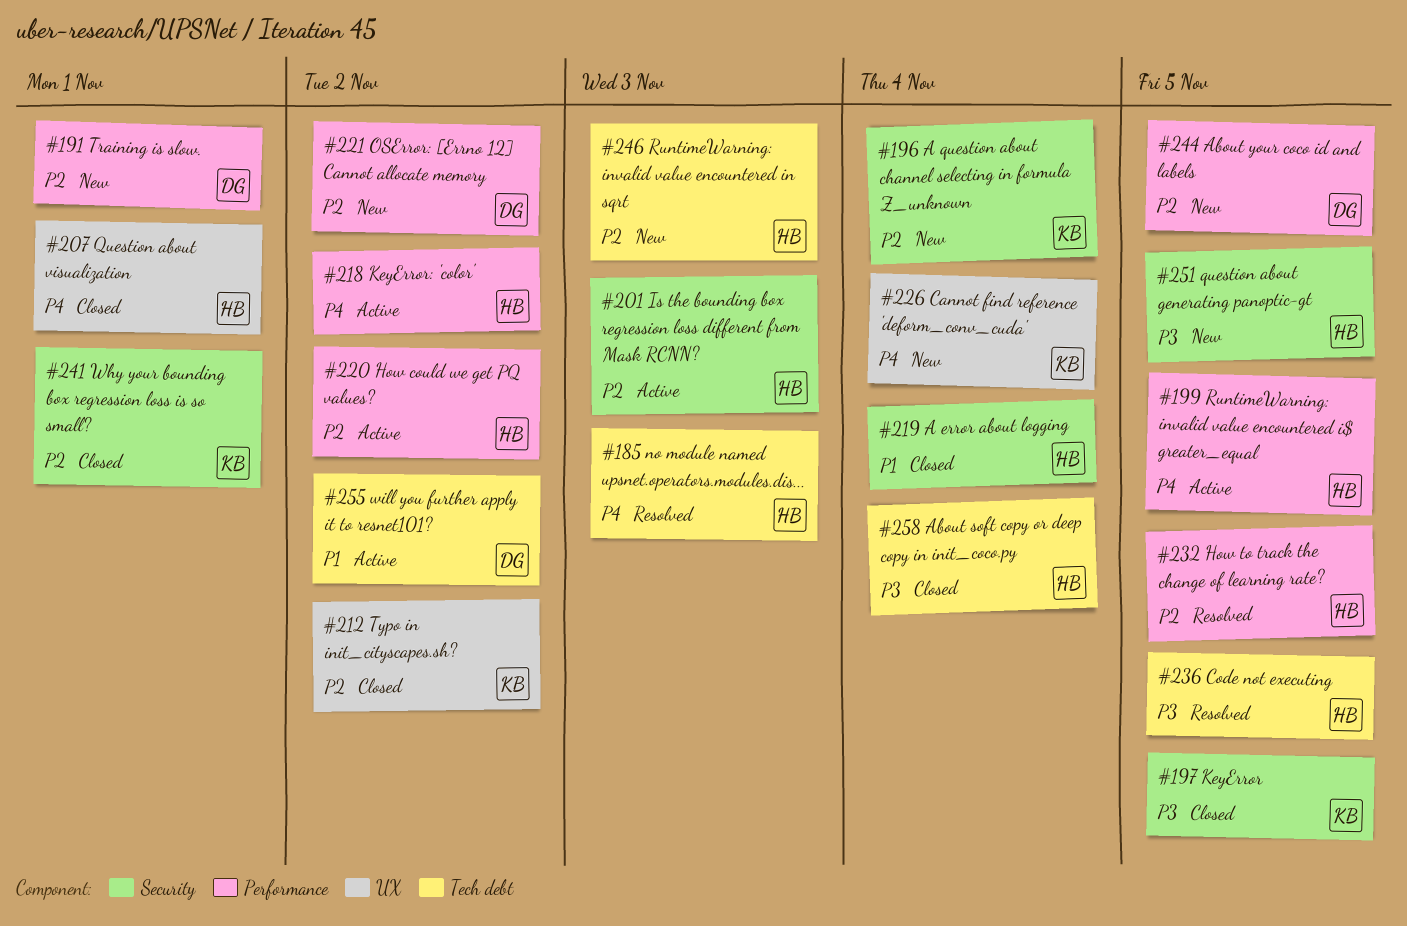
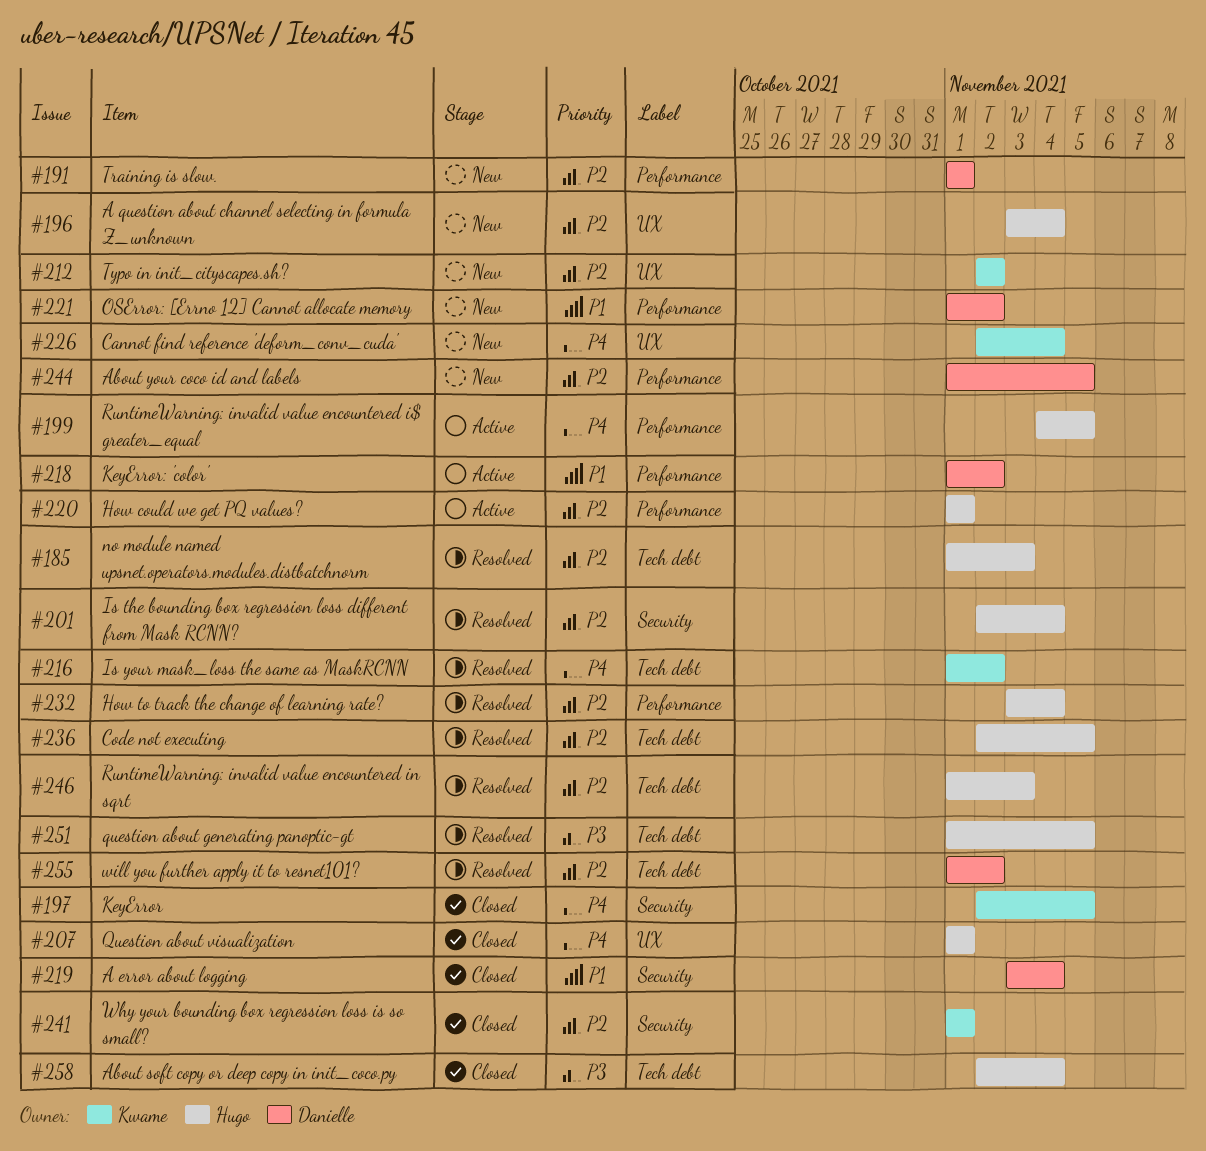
#185, priority: P4 -> P2
#196, owner: Kwame -> Hugo
#196, label: Security -> UX
#197, priority: P3 -> P4
#201, status: Active -> Resolved
#201, due: Nov 3 -> Nov 4
#212, status: Closed -> New
#216: none -> present
#218, owner: Hugo -> Danielle
#218, priority: P4 -> P1
#219, owner: Hugo -> Danielle
#220, due: Nov 2 -> Nov 1
#221, priority: P2 -> P1
#232, due: Nov 5 -> Nov 4
#236, priority: P3 -> P2
#246, status: New -> Resolved
#251, status: New -> Resolved
#251, label: Security -> Tech debt
#255, status: Active -> Resolved
#255, priority: P1 -> P2

